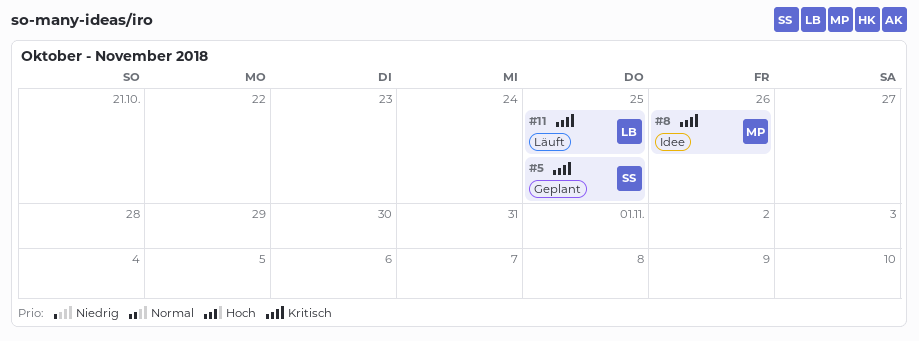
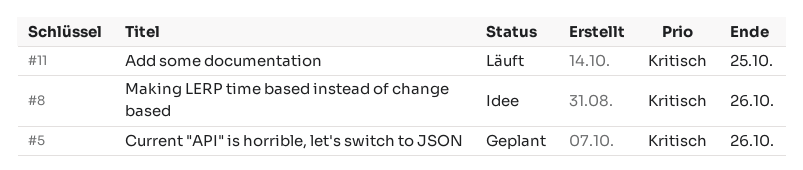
#5, due: Oct 25 -> Oct 26

